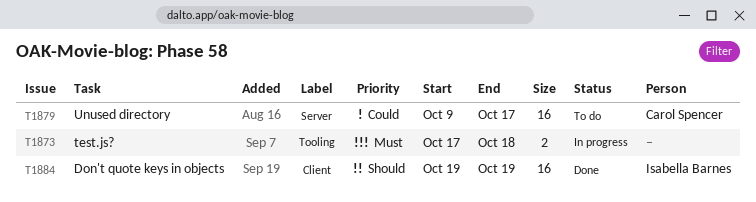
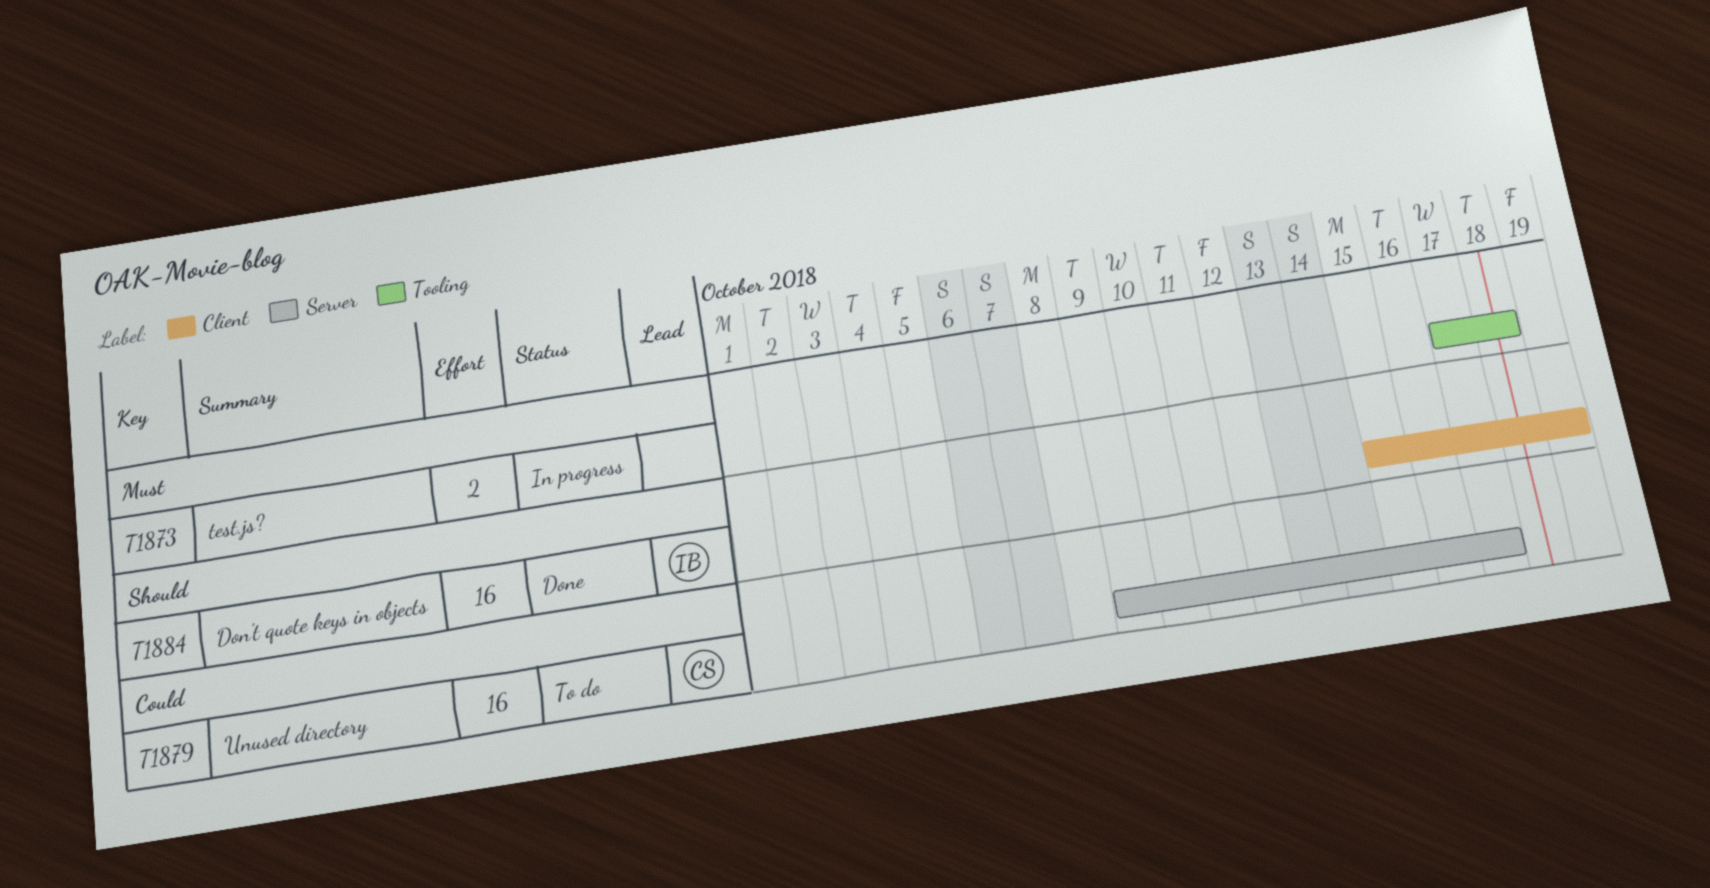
T1884, start: Oct 19 -> Oct 15

